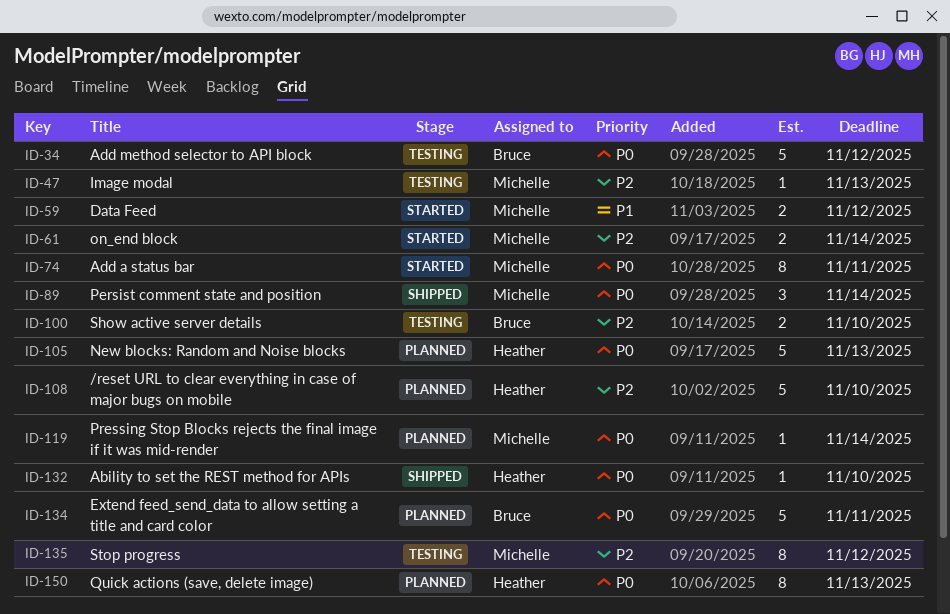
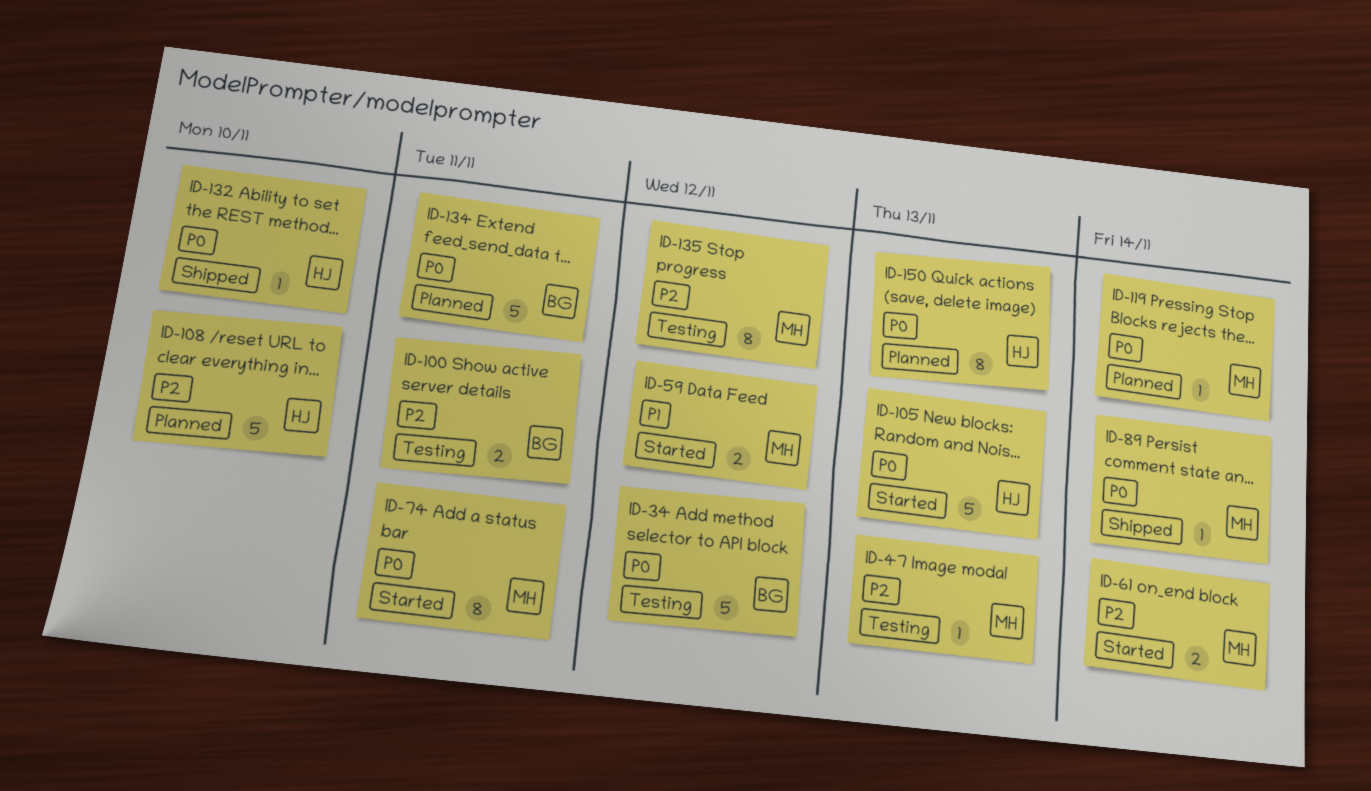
ID-89, estimate: 3 -> 1
ID-100, due: Nov 10 -> Nov 11
ID-105, status: Planned -> Started

